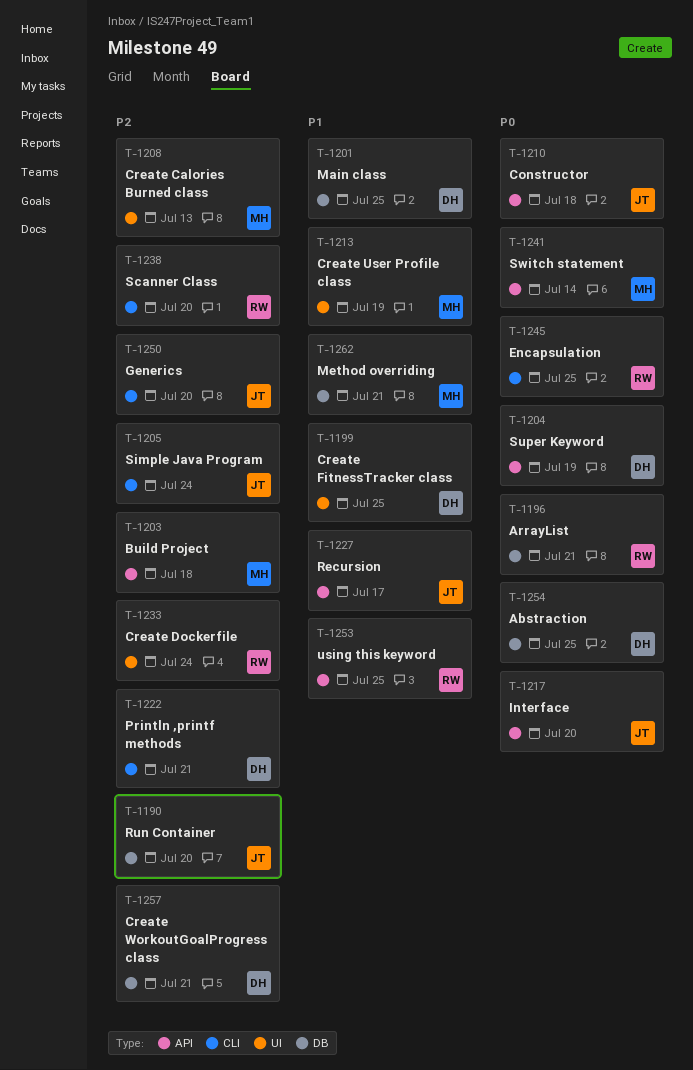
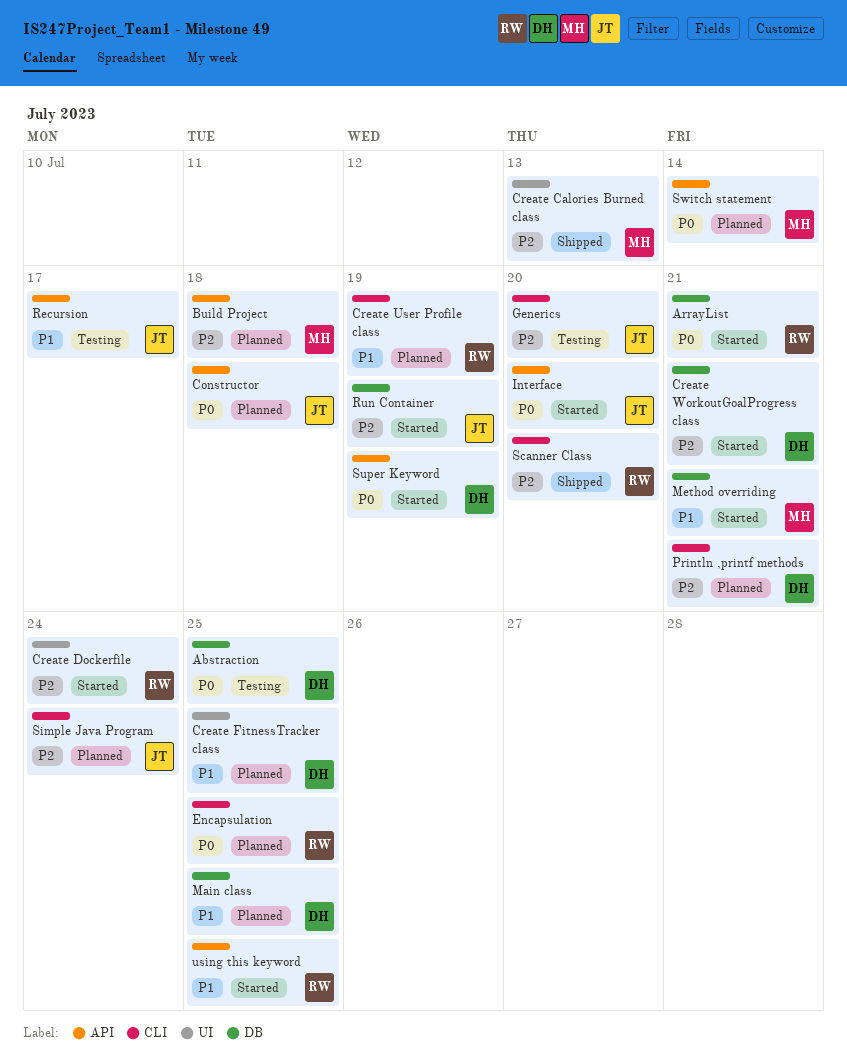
Create User Profile class, owner: MH -> RW
Create User Profile class, label: UI -> CLI
Run Container, due: Jul 20 -> Jul 19

